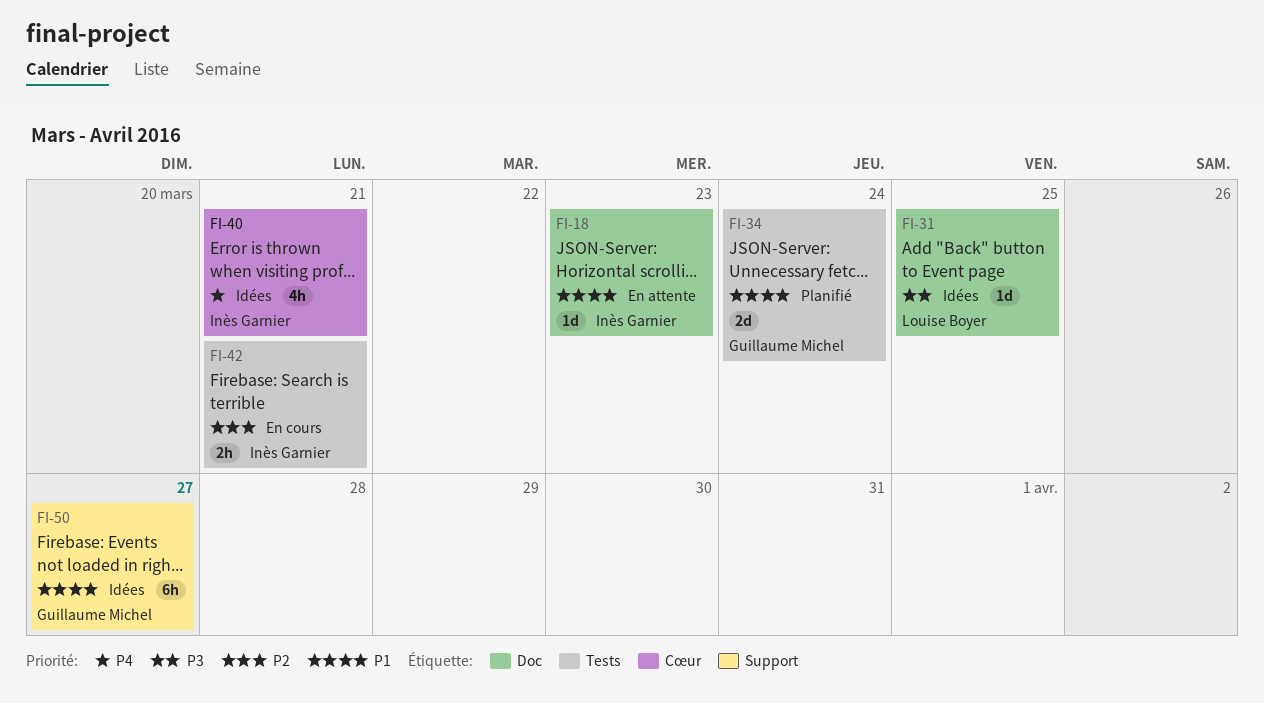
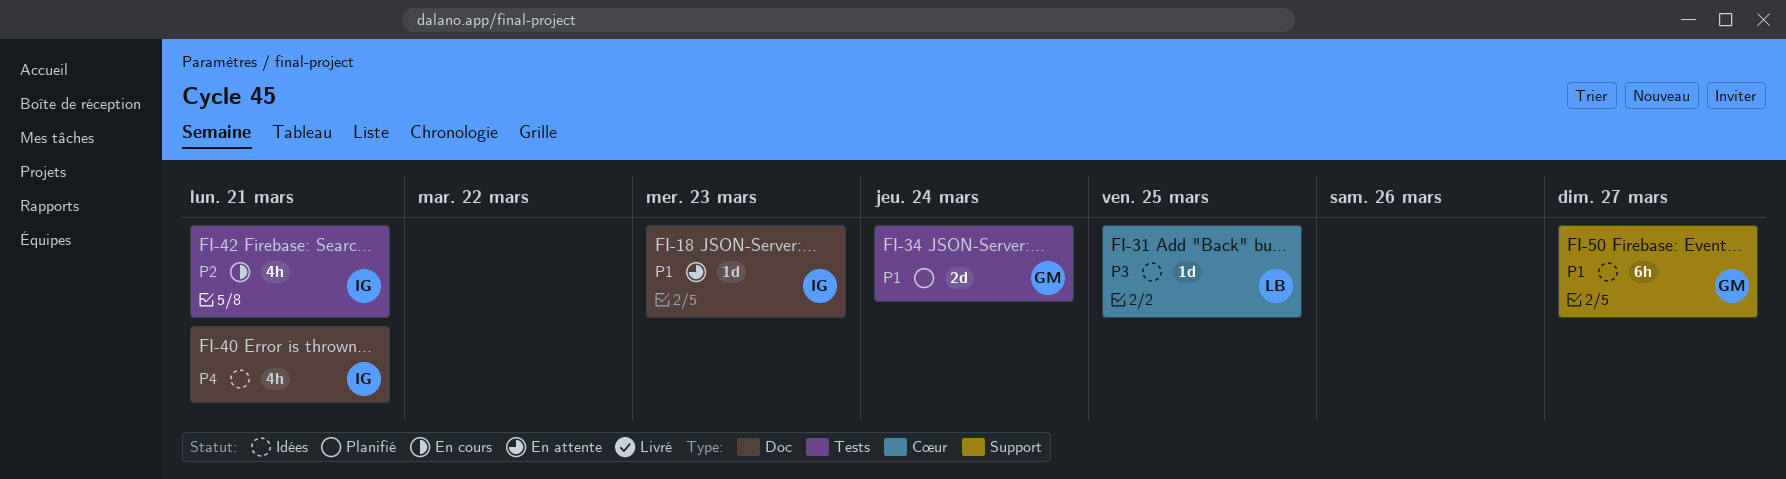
FI-31, label: Doc -> Cœur
FI-40, label: Cœur -> Doc
FI-42, estimate: 2h -> 4h

